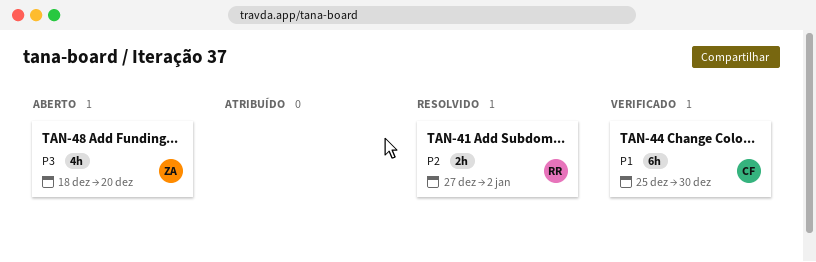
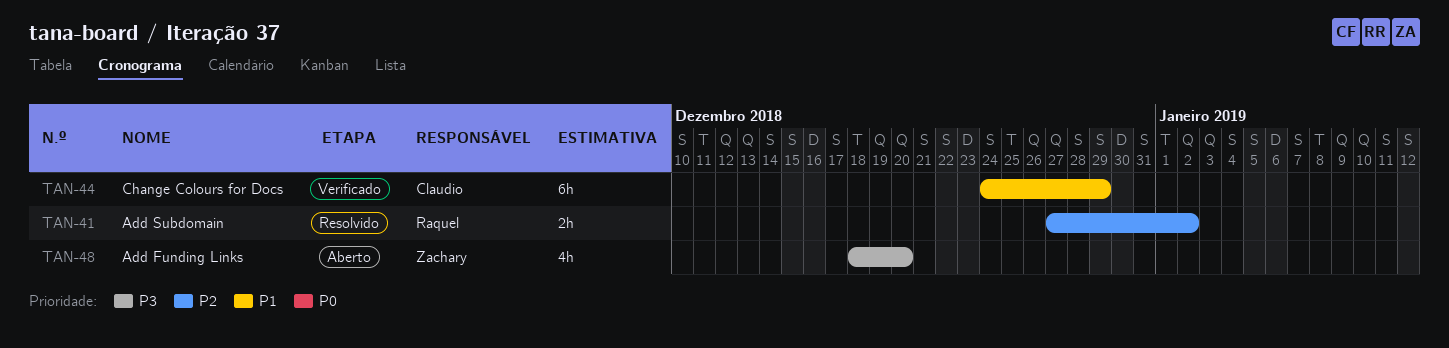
TAN-44, start: Dec 25 -> Dec 24
TAN-44, due: Dec 30 -> Dec 29

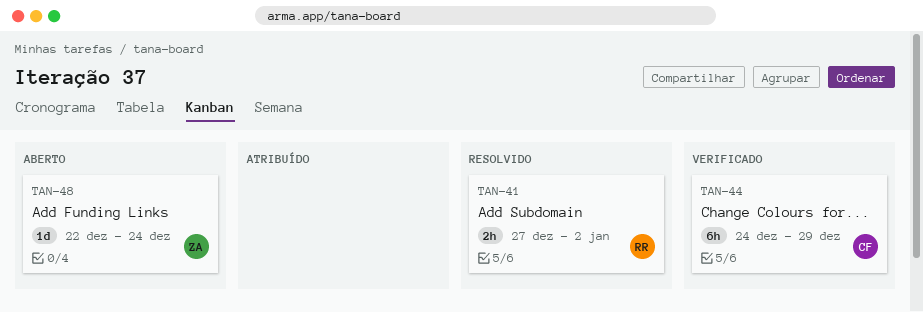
TAN-48, estimate: 4h -> 1d
TAN-48, start: Dec 18 -> Dec 22
TAN-48, due: Dec 20 -> Dec 24

